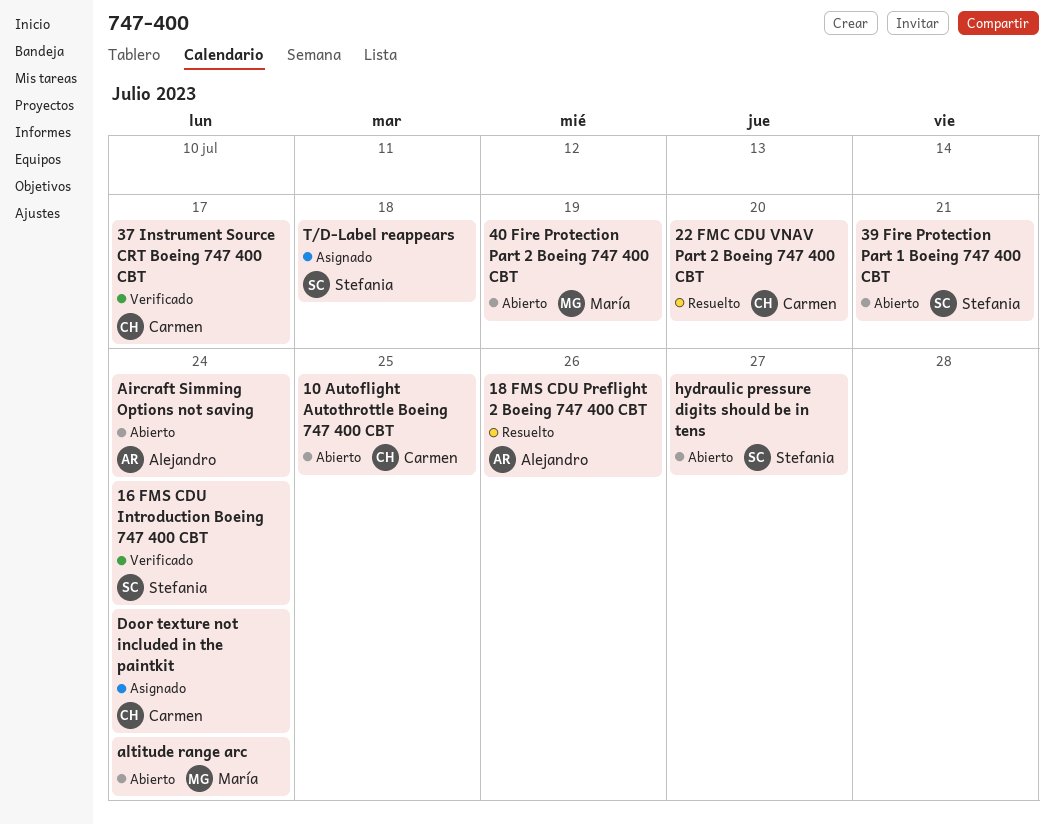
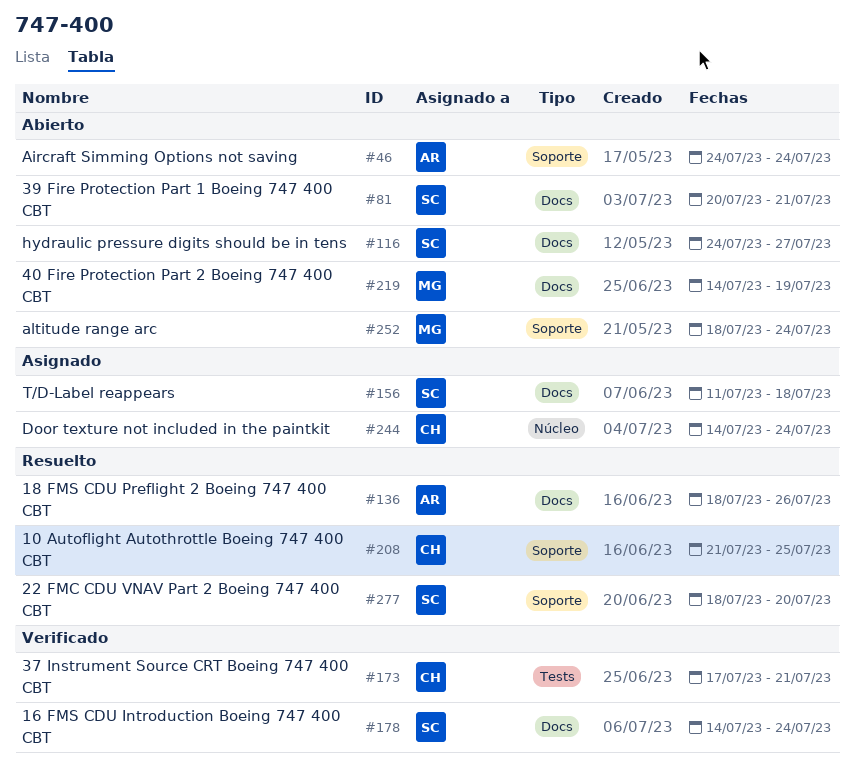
10 Autoflight Autothrottle Boeing 747 400 CBT, status: Abierto -> Resuelto
22 FMC CDU VNAV Part 2 Boeing 747 400 CBT, owner: Carmen -> Stefania
37 Instrument Source CRT Boeing 747 400 CBT, due: Jul 17 -> Jul 21

